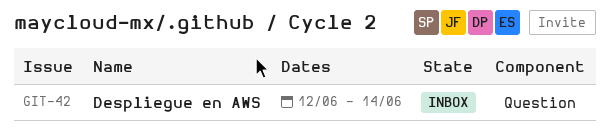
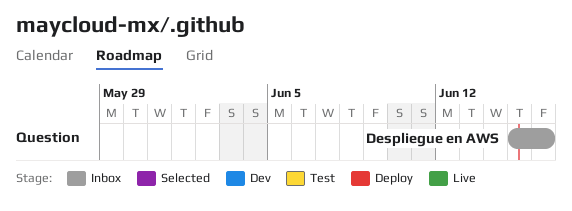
Despliegue en AWS, start: Jun 12 -> Jun 15
Despliegue en AWS, due: Jun 14 -> Jun 16

